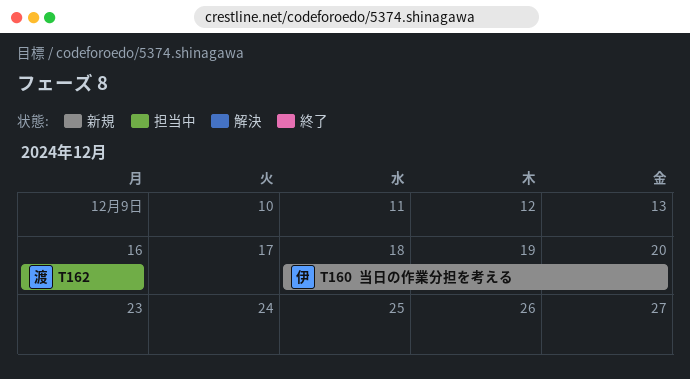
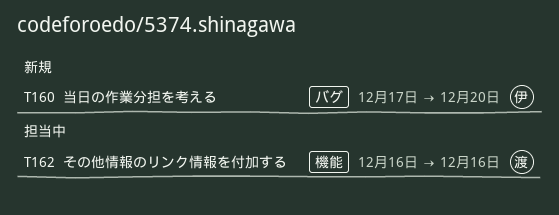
T160, start: Dec 18 -> Dec 17

